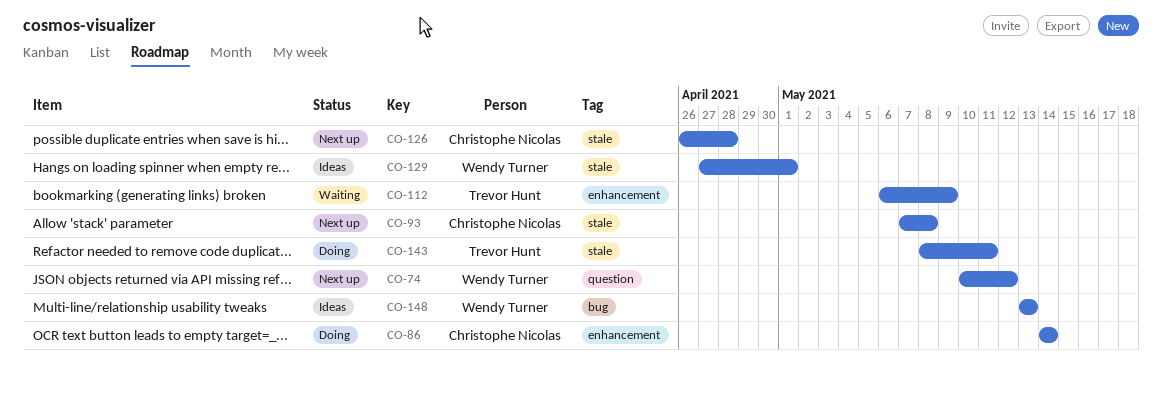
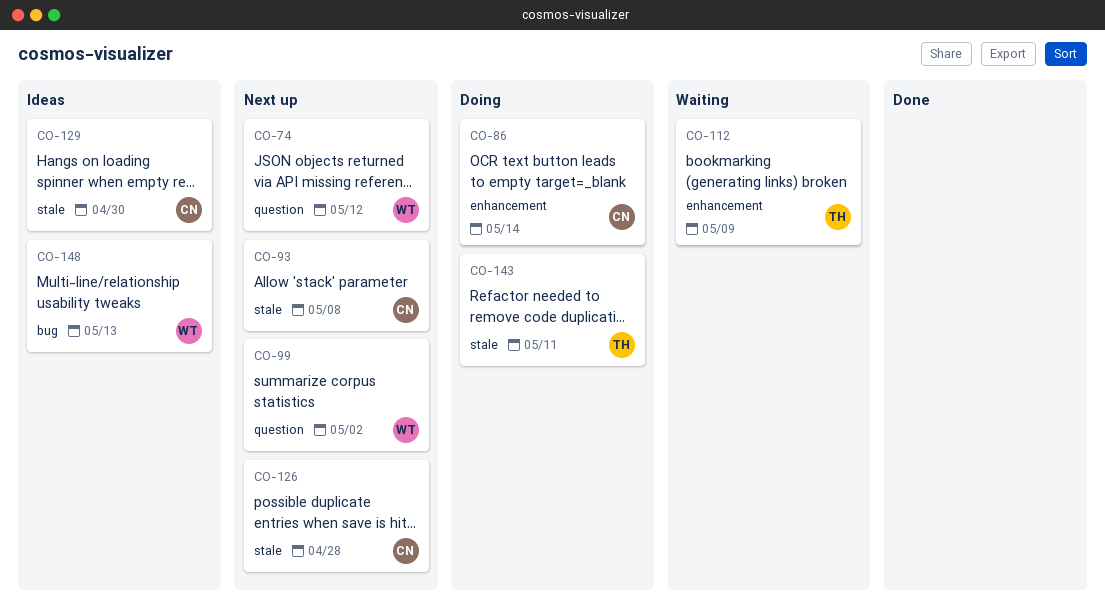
CO-99: none -> present
CO-129, owner: Wendy Turner -> Christophe Nicolas
CO-129, due: May 1 -> Apr 30

